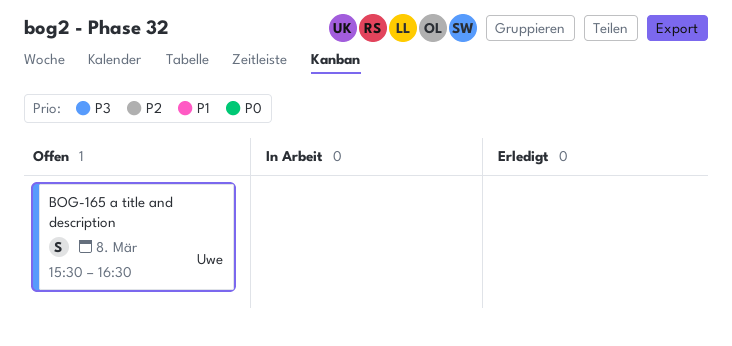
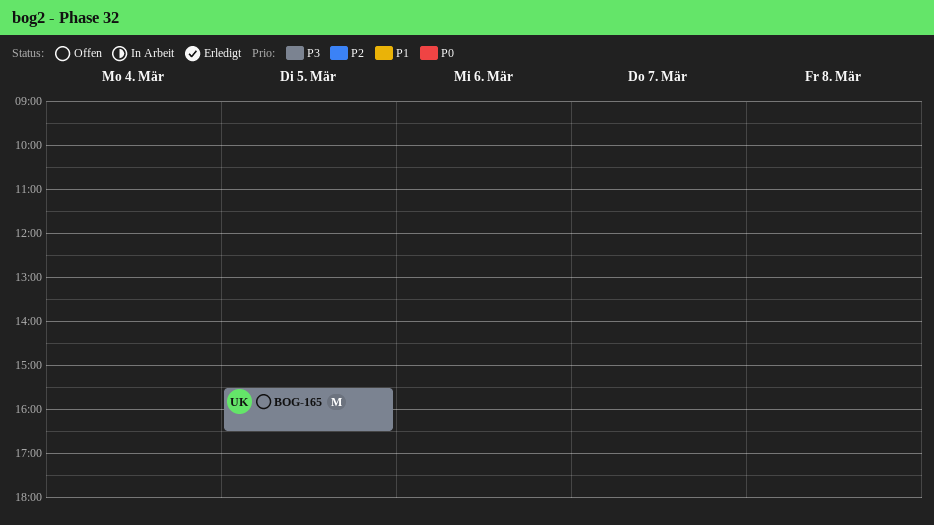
BOG-165, estimate: S -> M
BOG-165, day: Mar 8 -> Mar 5

